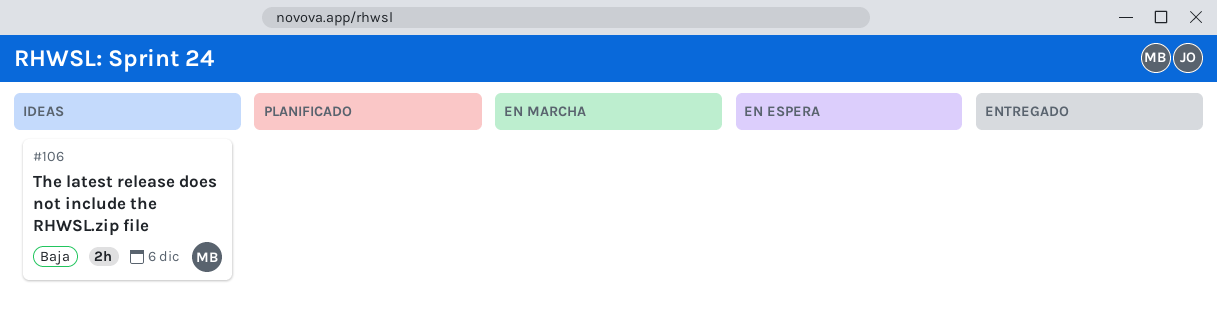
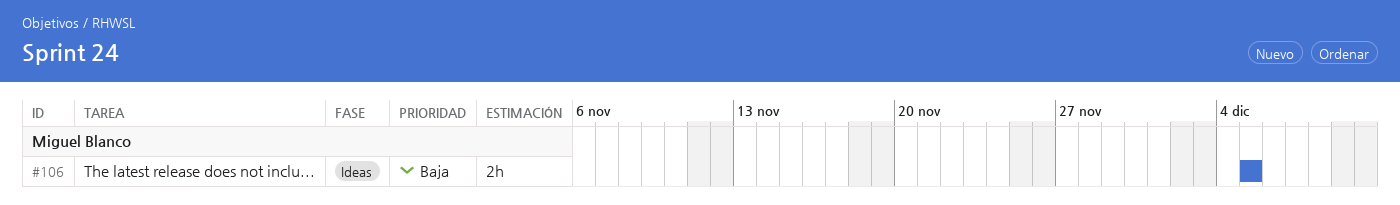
#106, due: Dec 6 -> Dec 5

